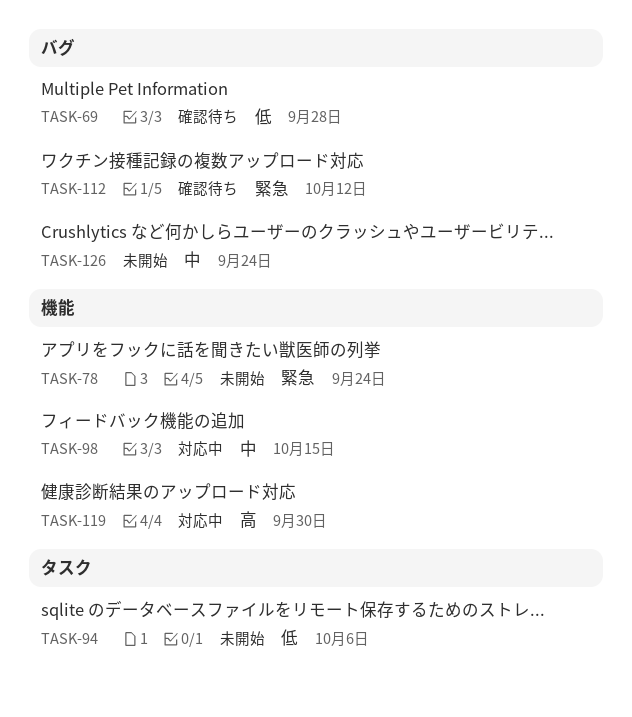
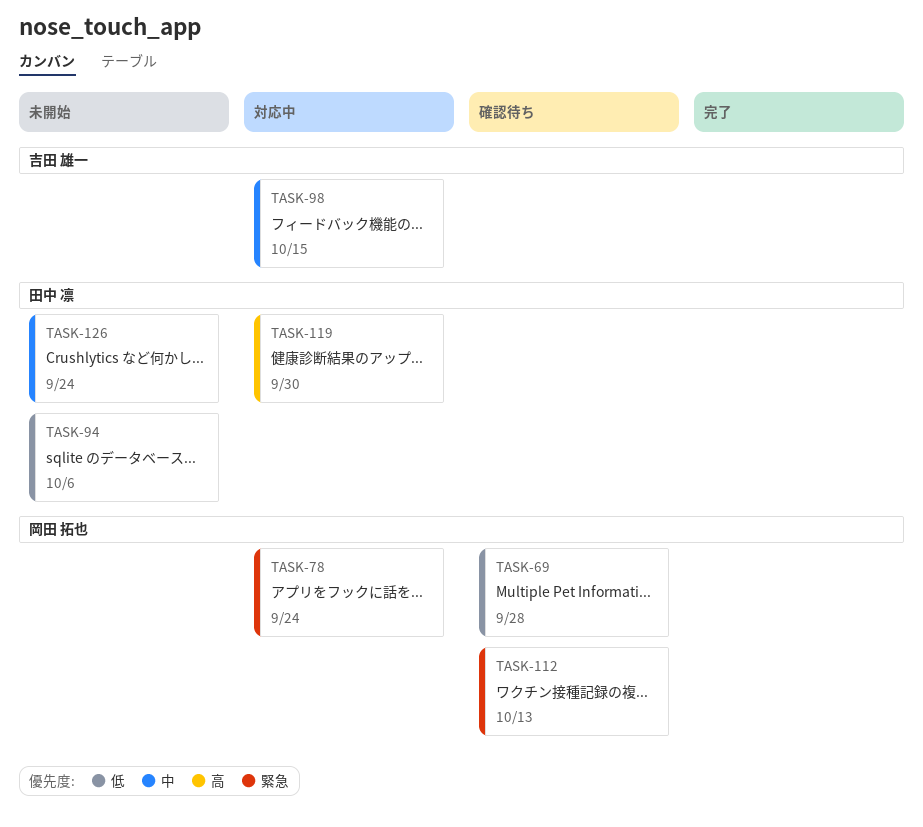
TASK-78, status: 未開始 -> 対応中
TASK-112, due: Oct 12 -> Oct 13

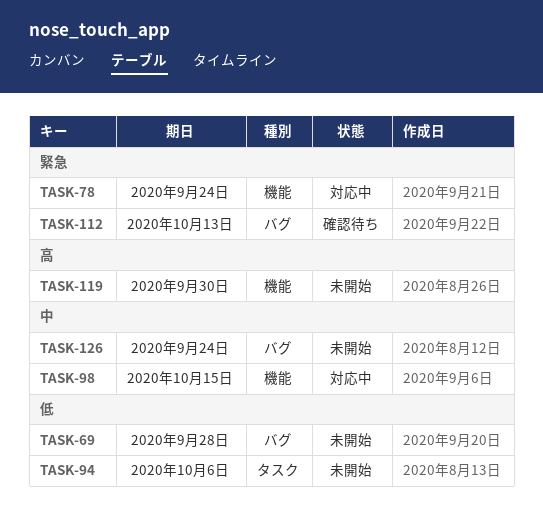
TASK-69, status: 確認待ち -> 未開始
TASK-119, status: 対応中 -> 未開始

